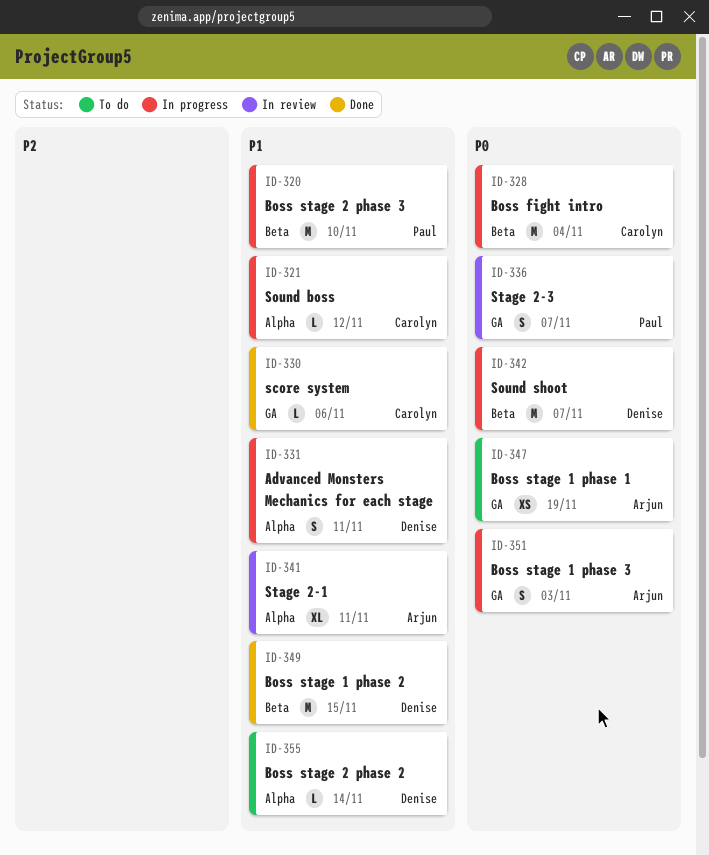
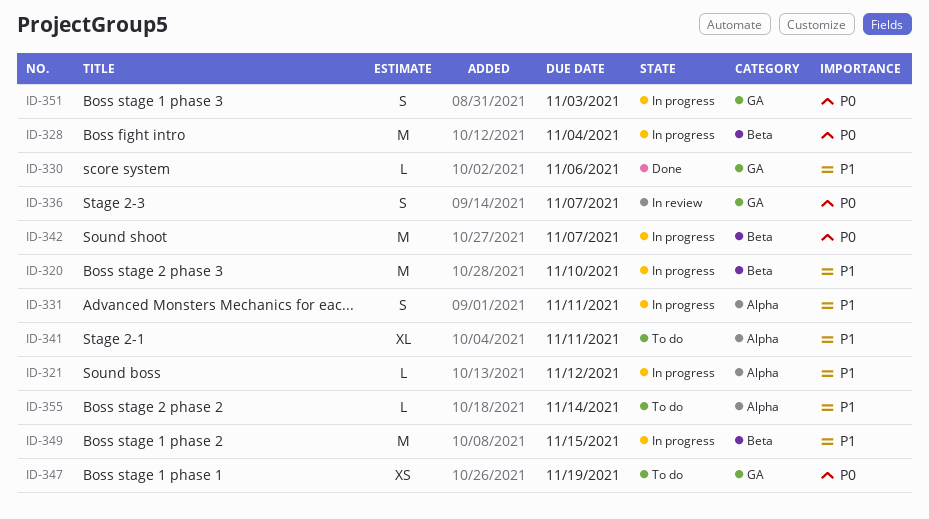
ID-341, status: In review -> To do
ID-349, status: Done -> In progress

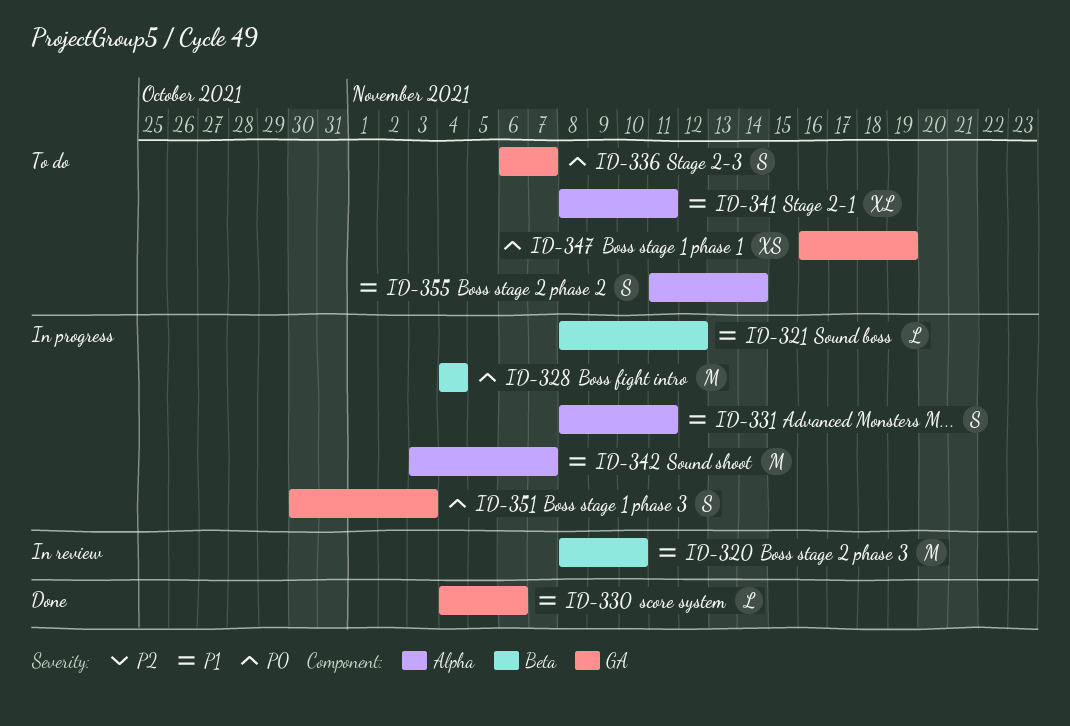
ID-320, status: In progress -> In review
ID-321, label: Alpha -> Beta
ID-336, status: In review -> To do
ID-342, priority: P0 -> P1
ID-342, label: Beta -> Alpha
ID-349: present -> none
ID-355, estimate: L -> S

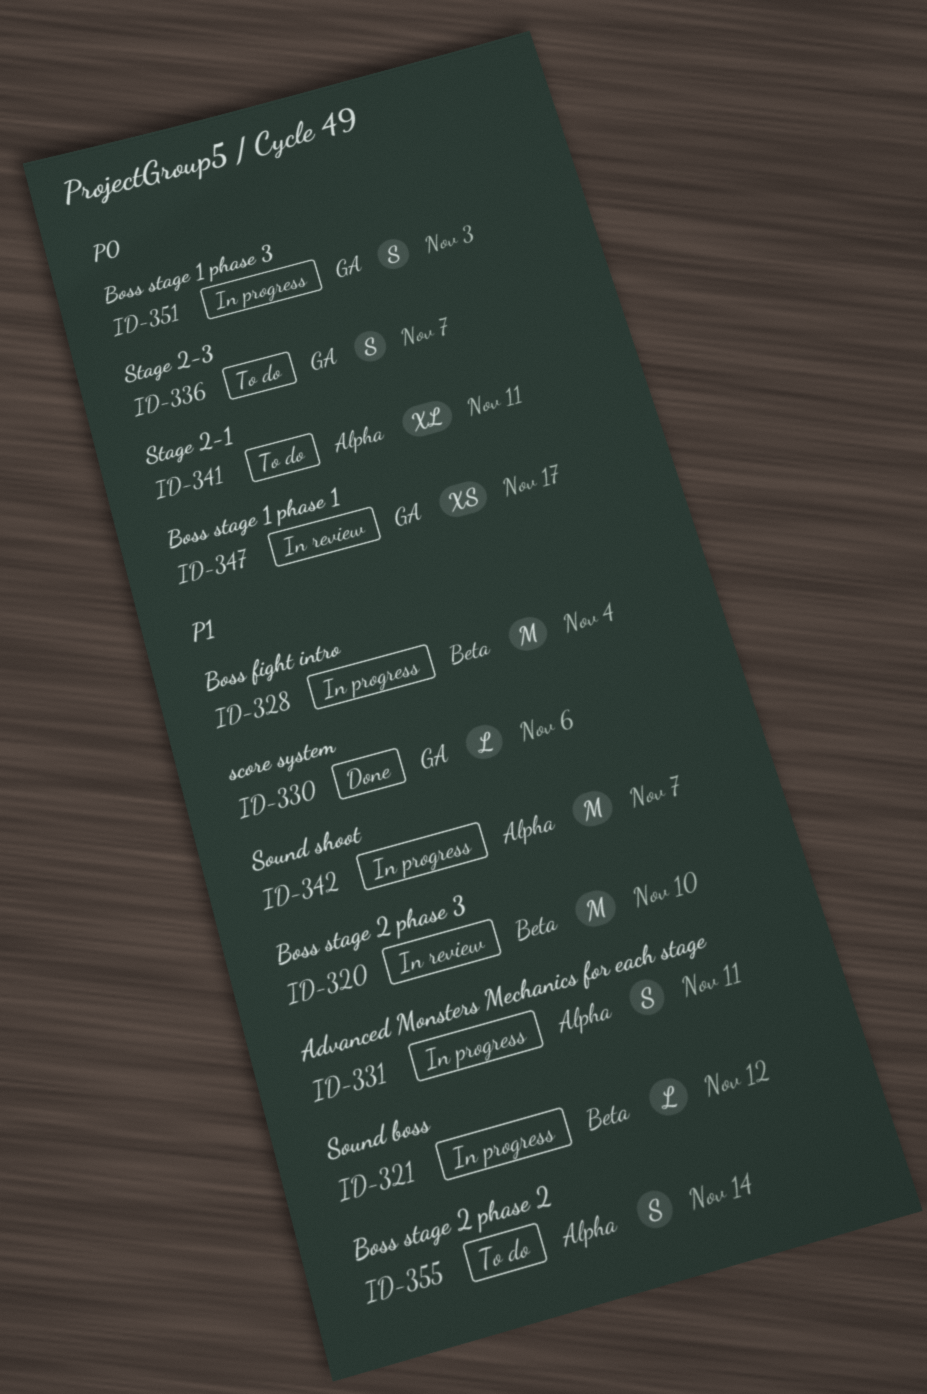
ID-328, priority: P0 -> P1
ID-341, priority: P1 -> P0
ID-347, status: To do -> In review
ID-347, due: Nov 19 -> Nov 17

